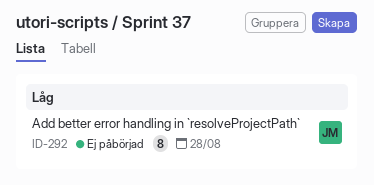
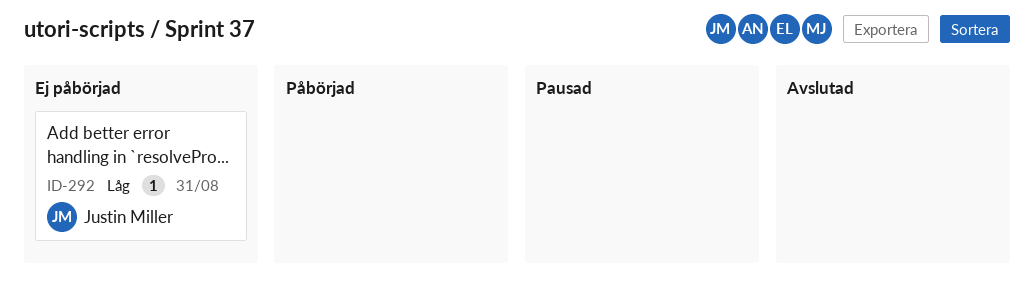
ID-292, estimate: 8 -> 1
ID-292, due: Aug 28 -> Aug 31

